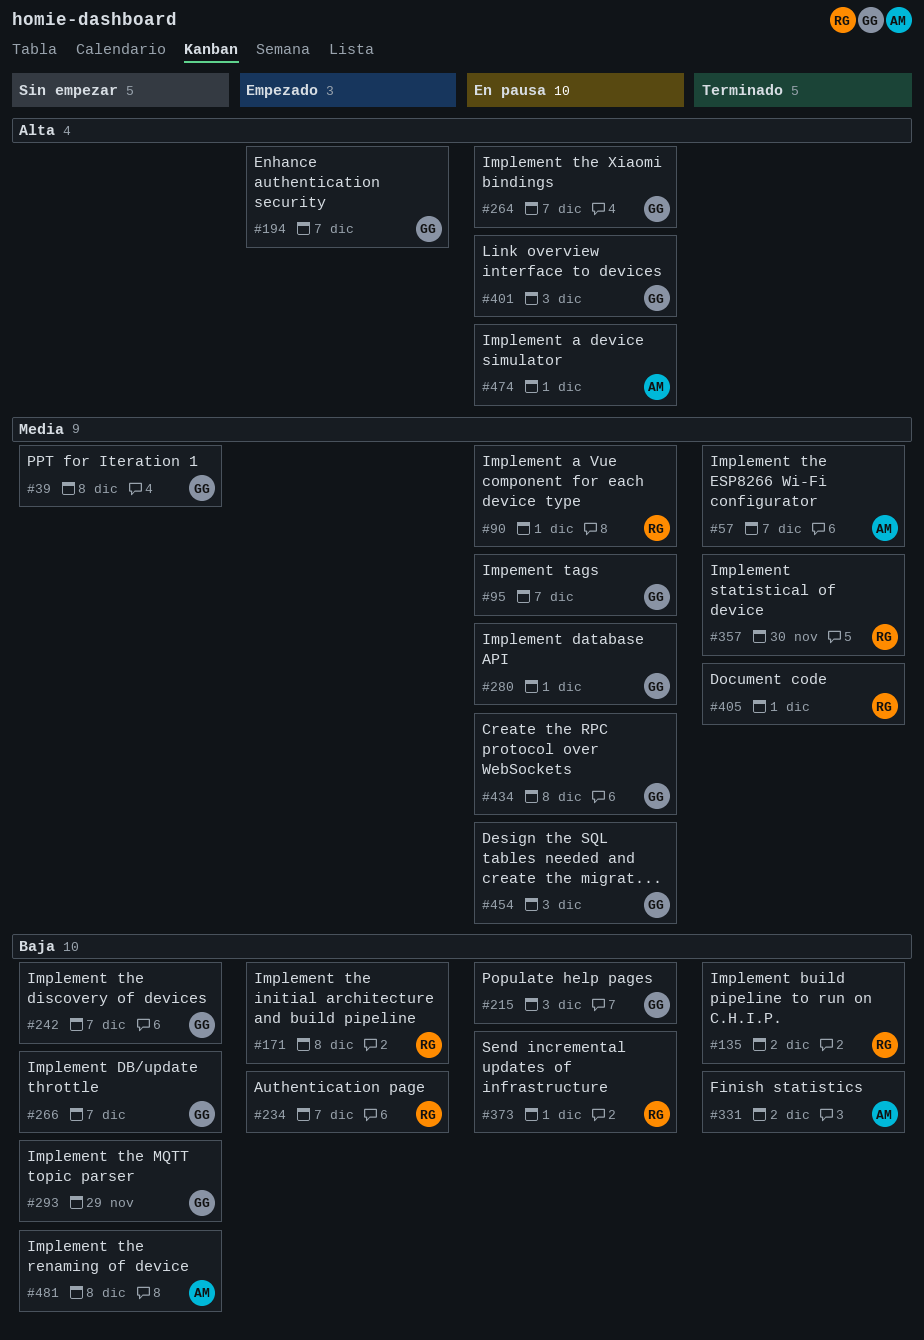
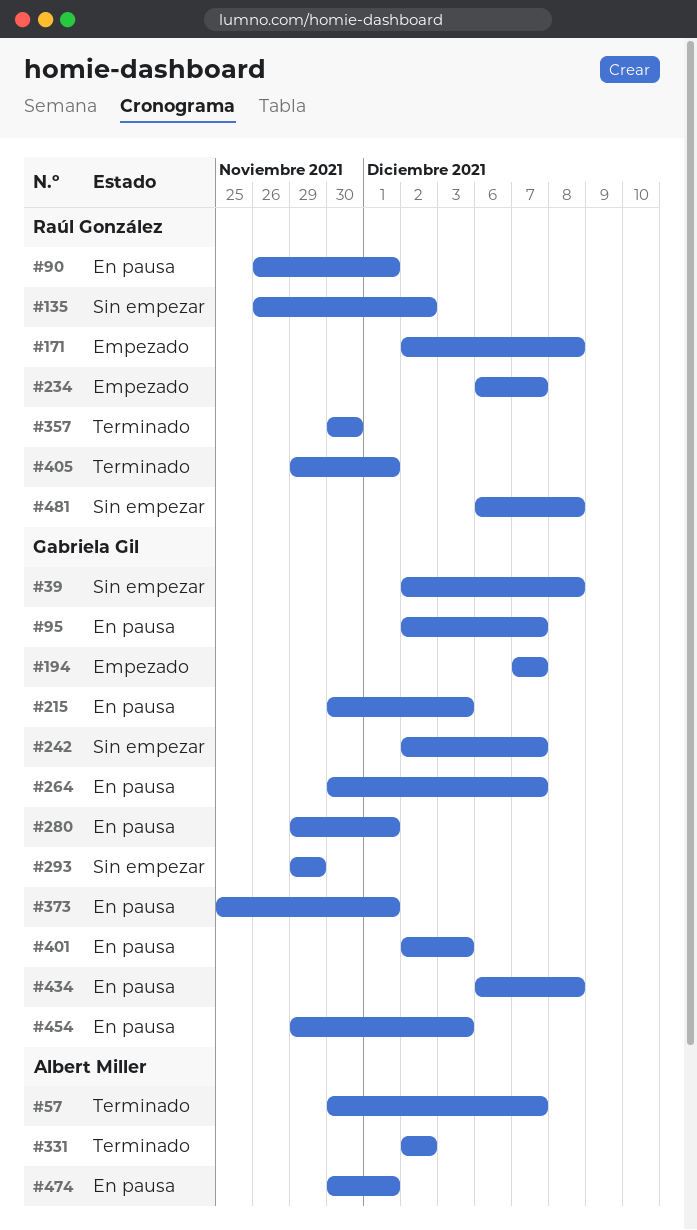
#135, status: Terminado -> Sin empezar
#266: present -> none
#373, owner: Raúl González -> Gabriela Gil
#481, owner: Albert Miller -> Raúl González

